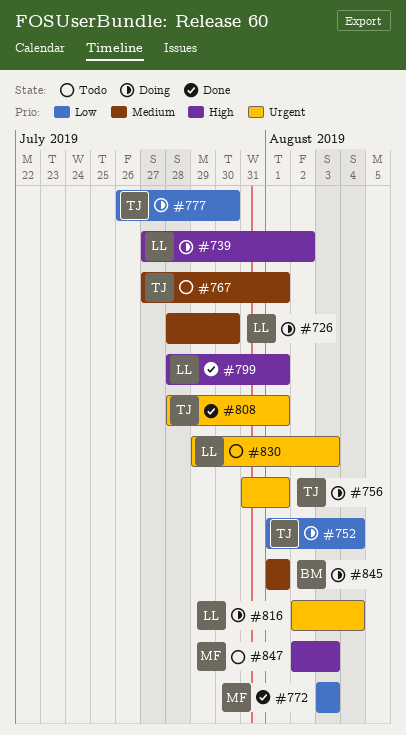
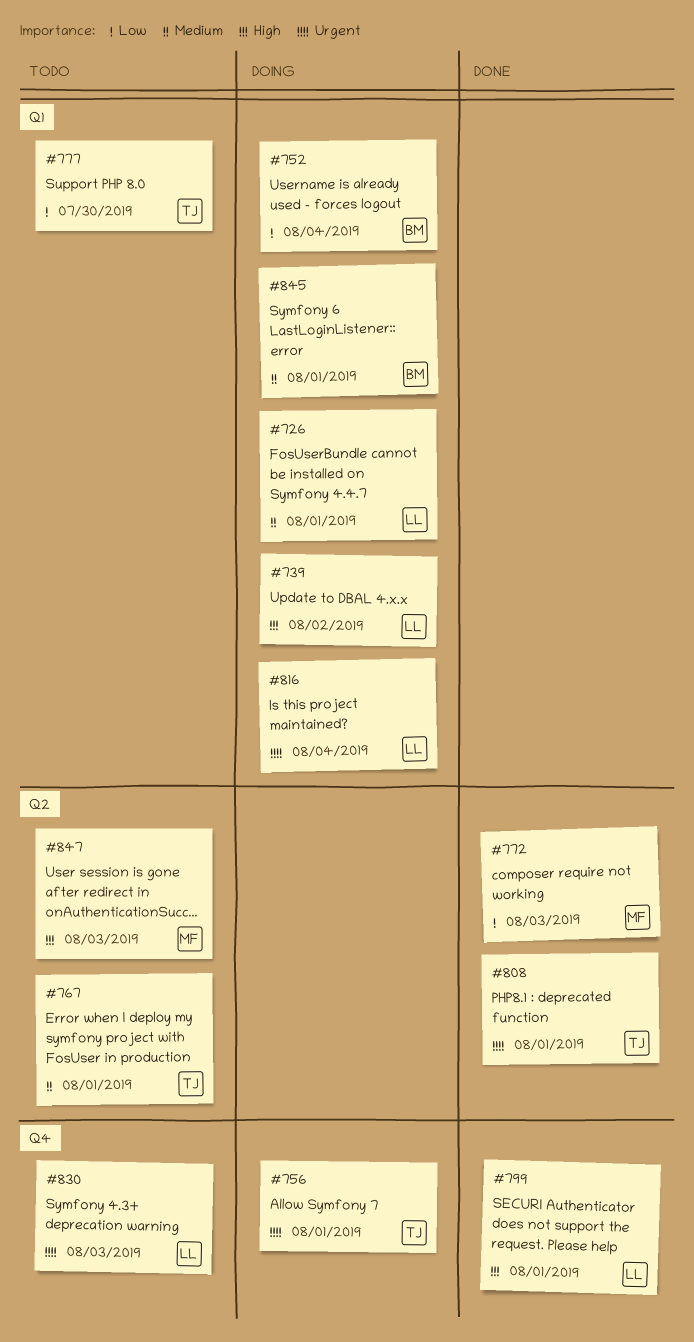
#726, due: Jul 30 -> Aug 1
#752, owner: TJ -> BM
#777, status: Doing -> Todo

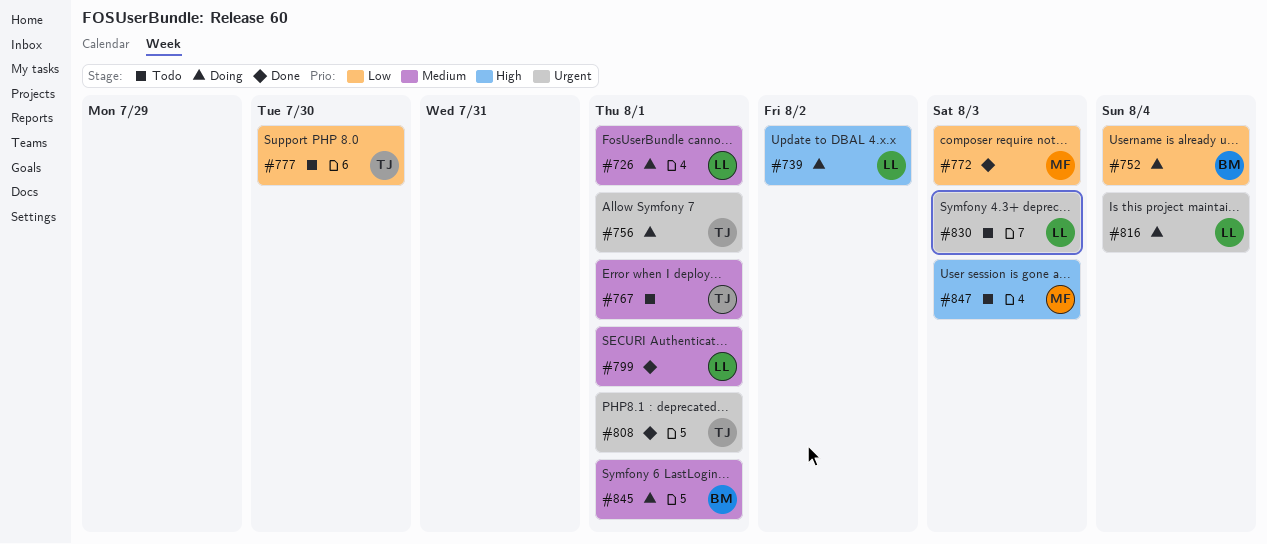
#799, priority: High -> Medium

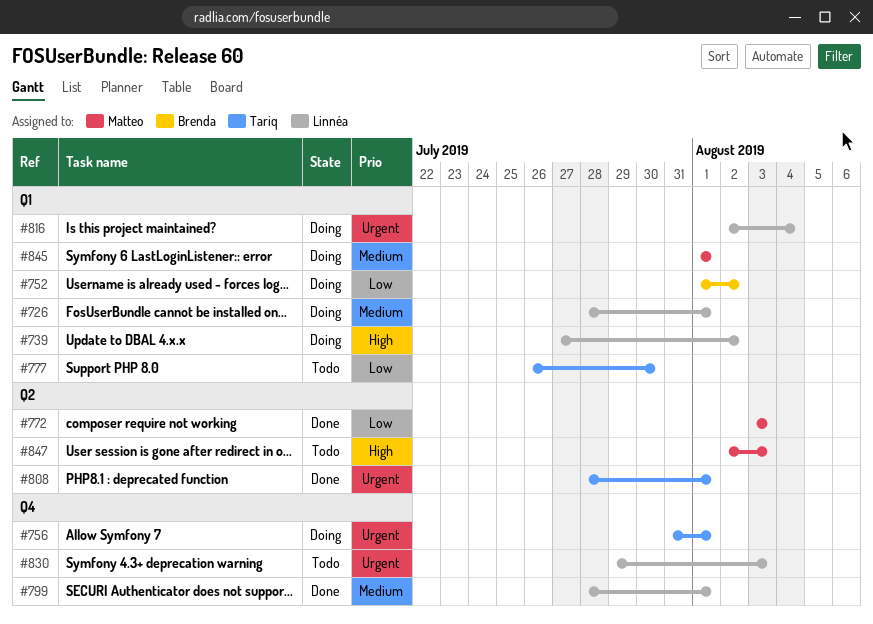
#752, due: Aug 4 -> Aug 2
#767: present -> none
#845, owner: Brenda -> Matteo

